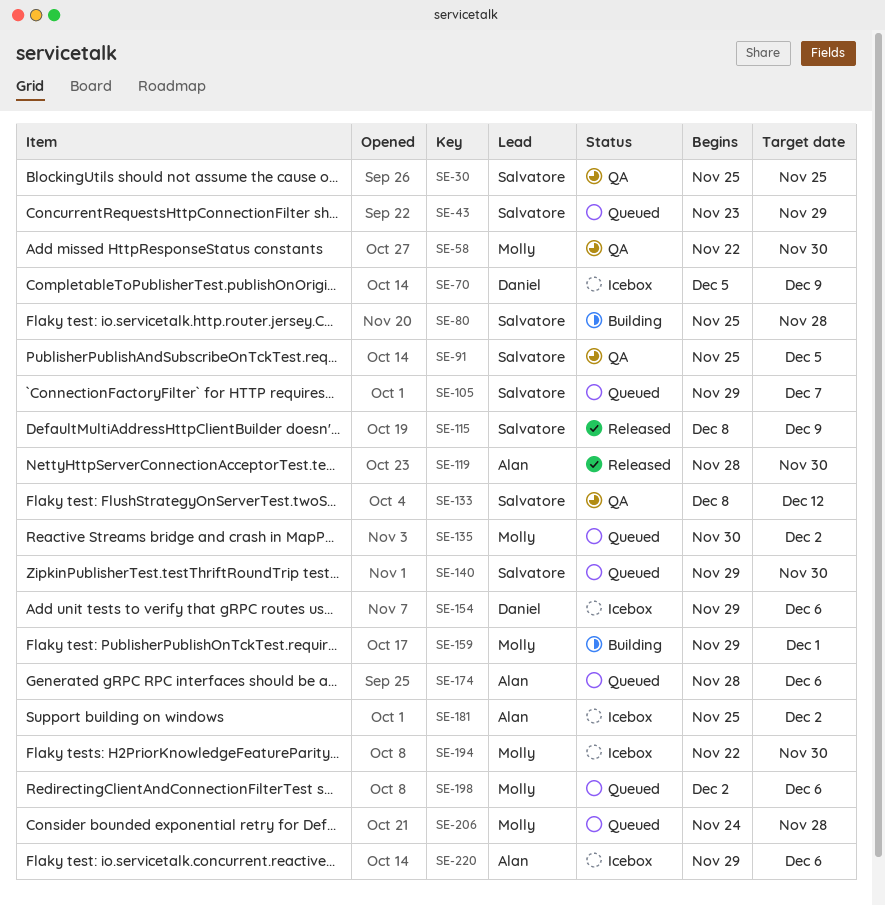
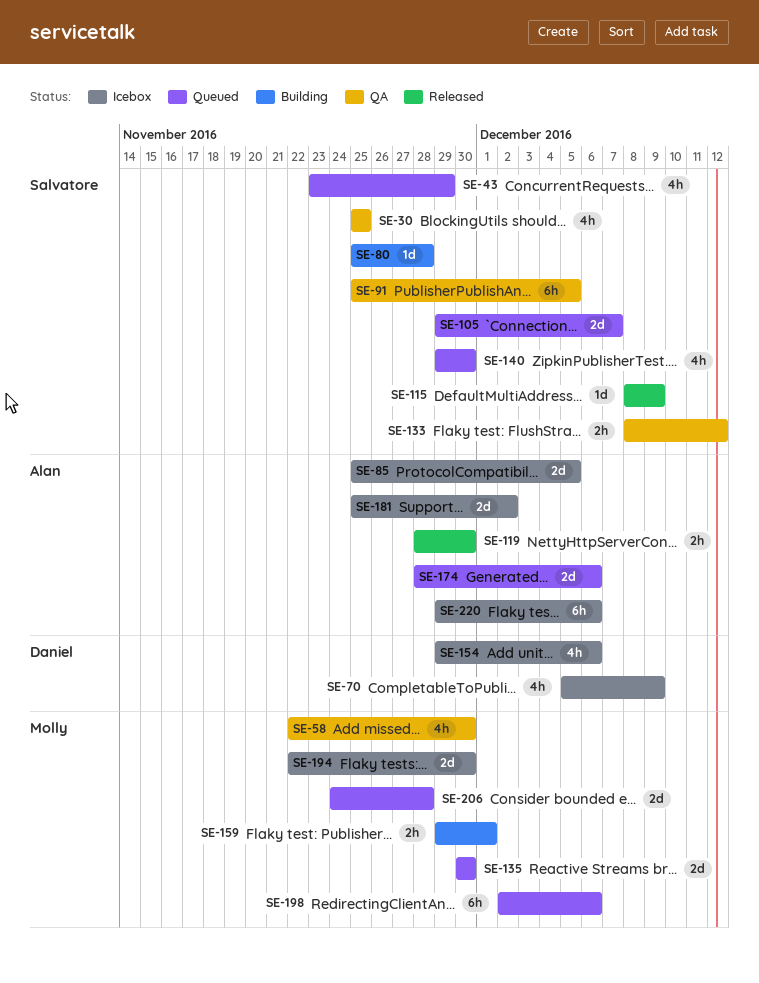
SE-85: none -> present
SE-135, due: Dec 2 -> Nov 30

